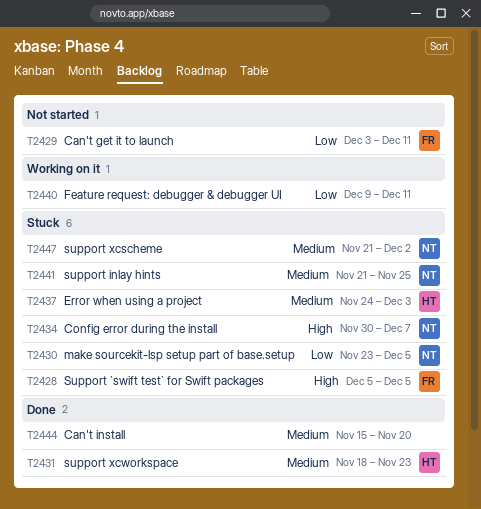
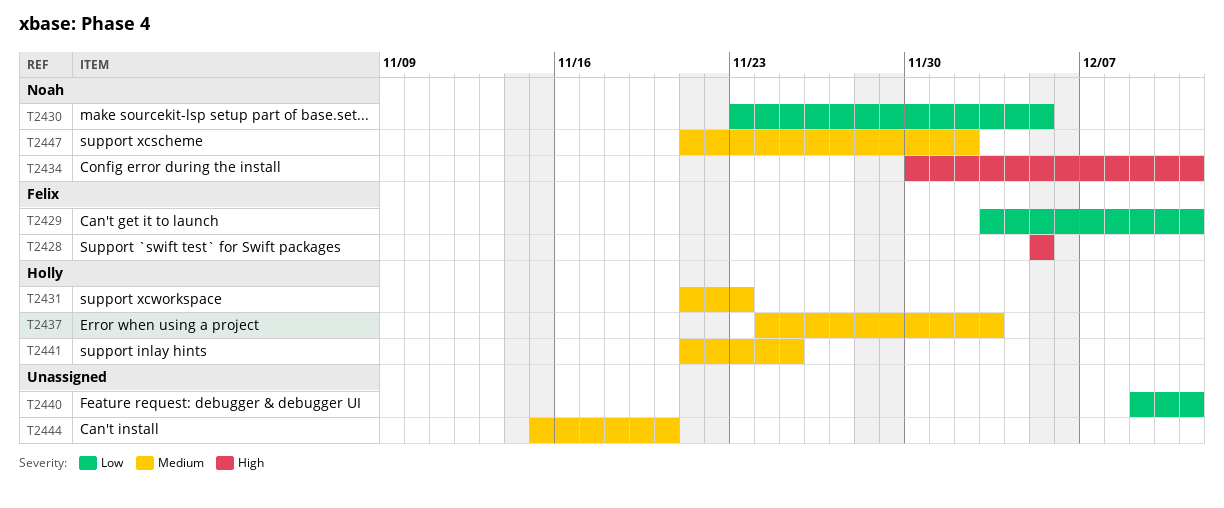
T2431, start: Nov 18 -> Nov 21
T2434, due: Dec 7 -> Dec 11
T2441, owner: Noah -> Holly

